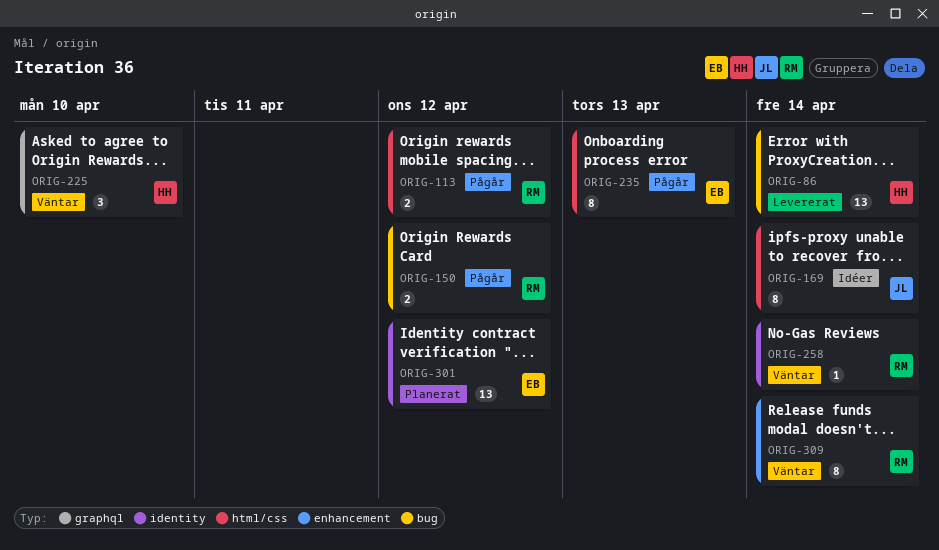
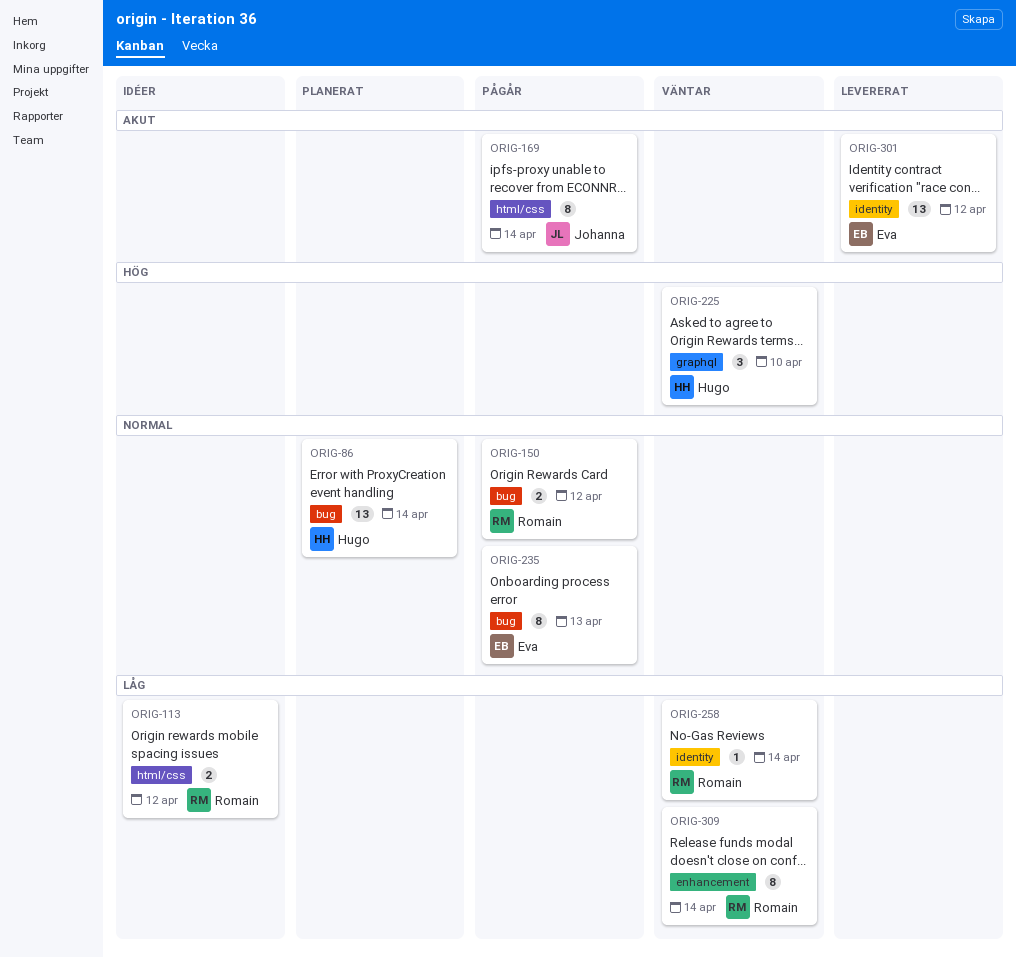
ORIG-86, status: Levererat -> Planerat
ORIG-113, status: Pågår -> Idéer
ORIG-169, status: Idéer -> Pågår
ORIG-235, label: html/css -> bug
ORIG-301, status: Planerat -> Levererat

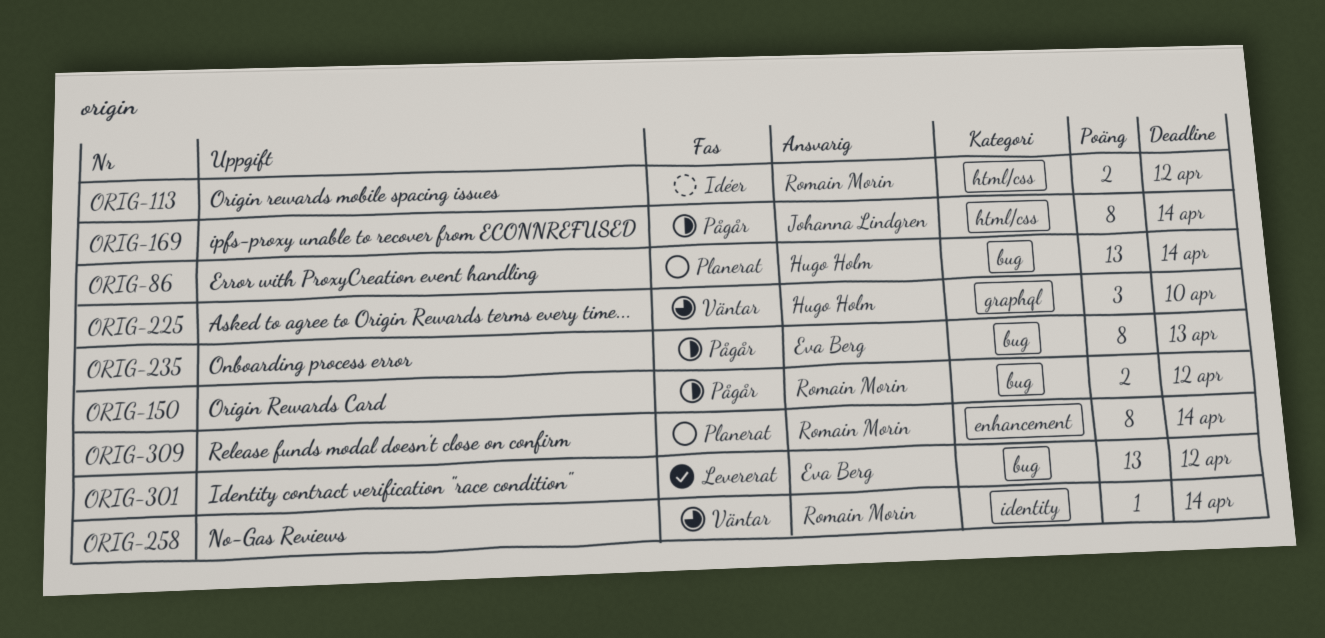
ORIG-301, label: identity -> bug
ORIG-309, status: Väntar -> Planerat

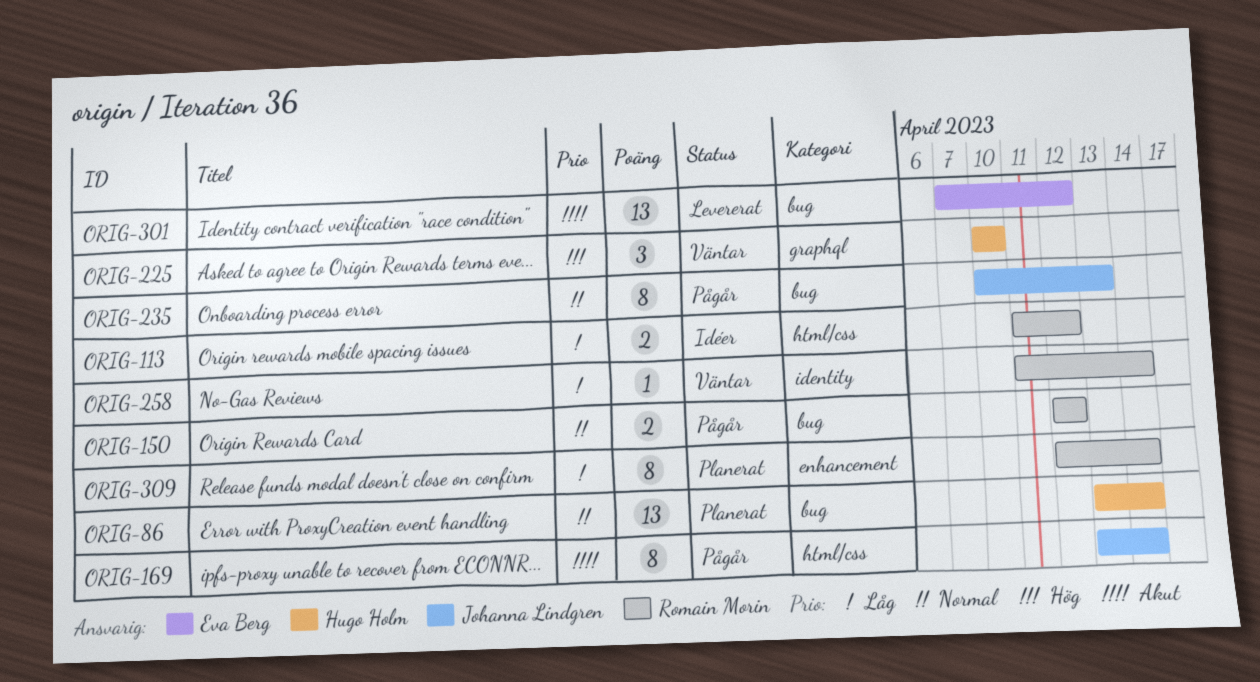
ORIG-235, owner: Eva Berg -> Johanna Lindgren

